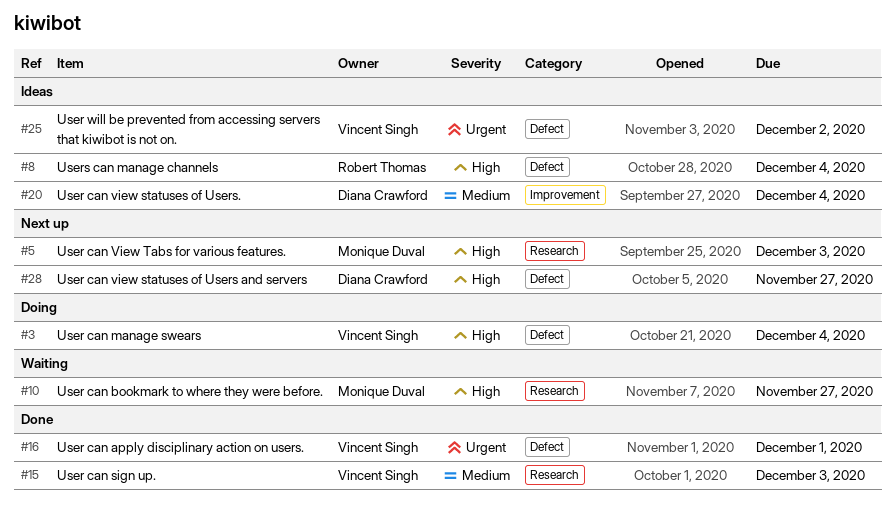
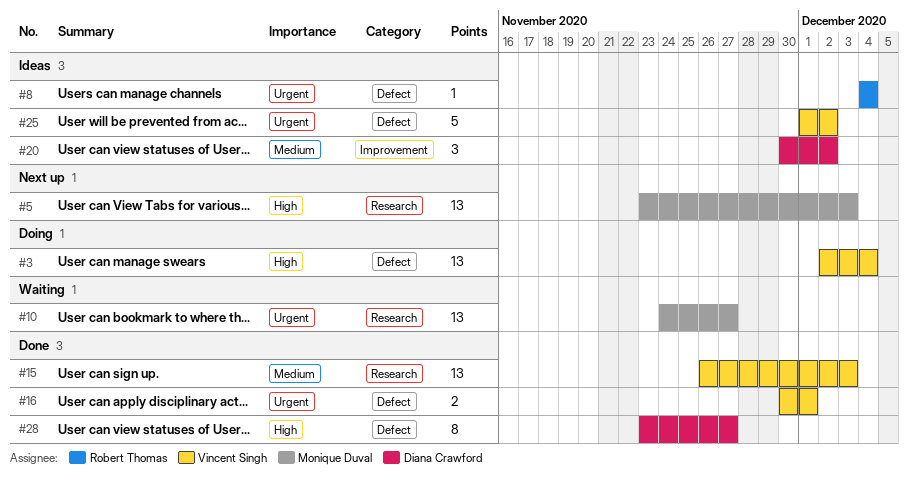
#8, priority: High -> Urgent
#10, priority: High -> Urgent
#20, due: Dec 4 -> Dec 2
#28, status: Next up -> Done

